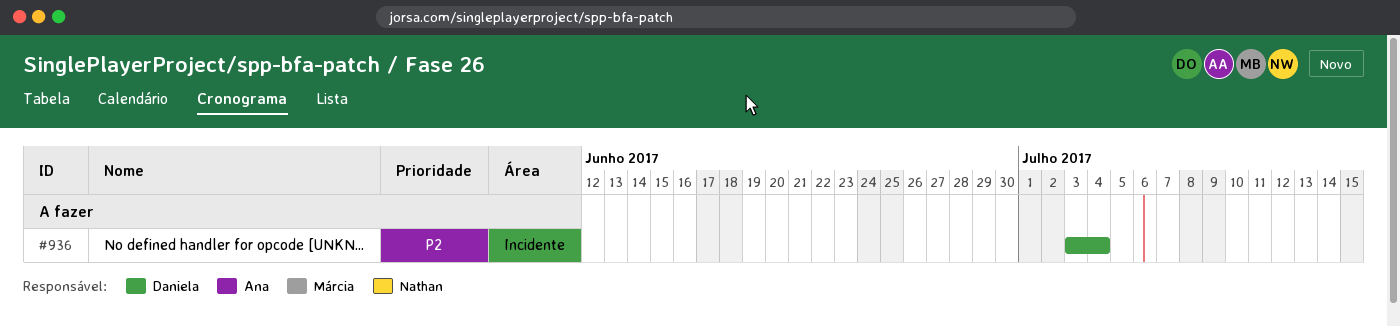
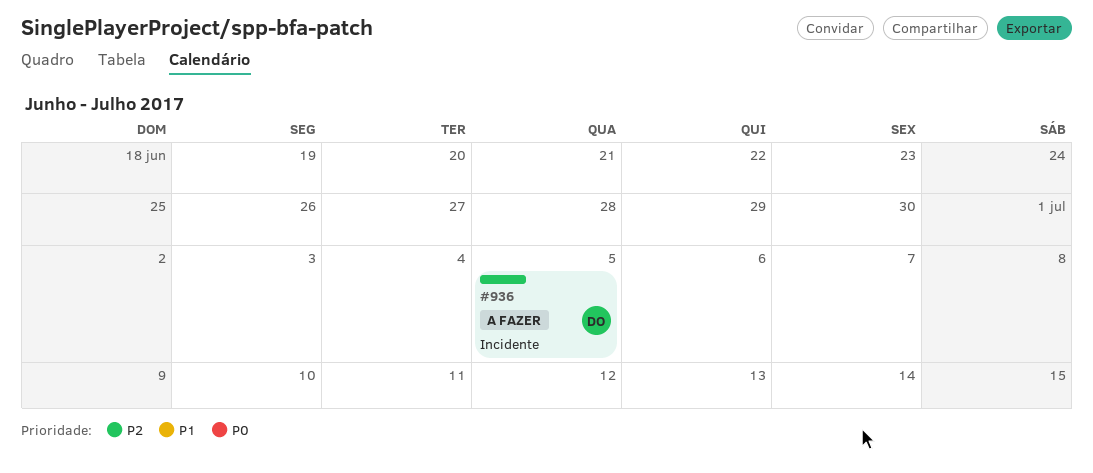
#936, due: Jul 4 -> Jul 5

